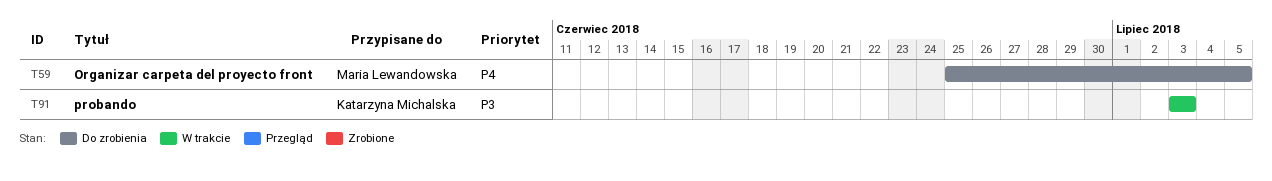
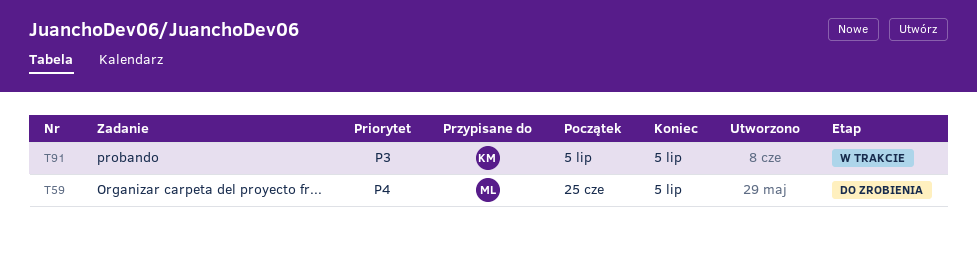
T91, start: Jul 3 -> Jul 5
T91, due: Jul 3 -> Jul 5

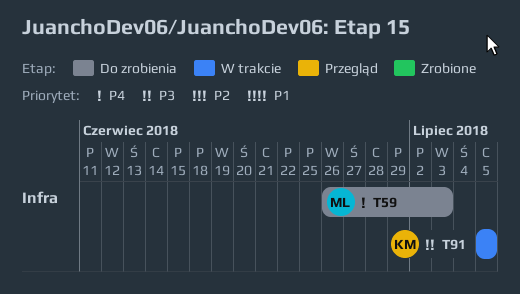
T59, start: Jun 25 -> Jun 26
T59, due: Jul 5 -> Jul 3

